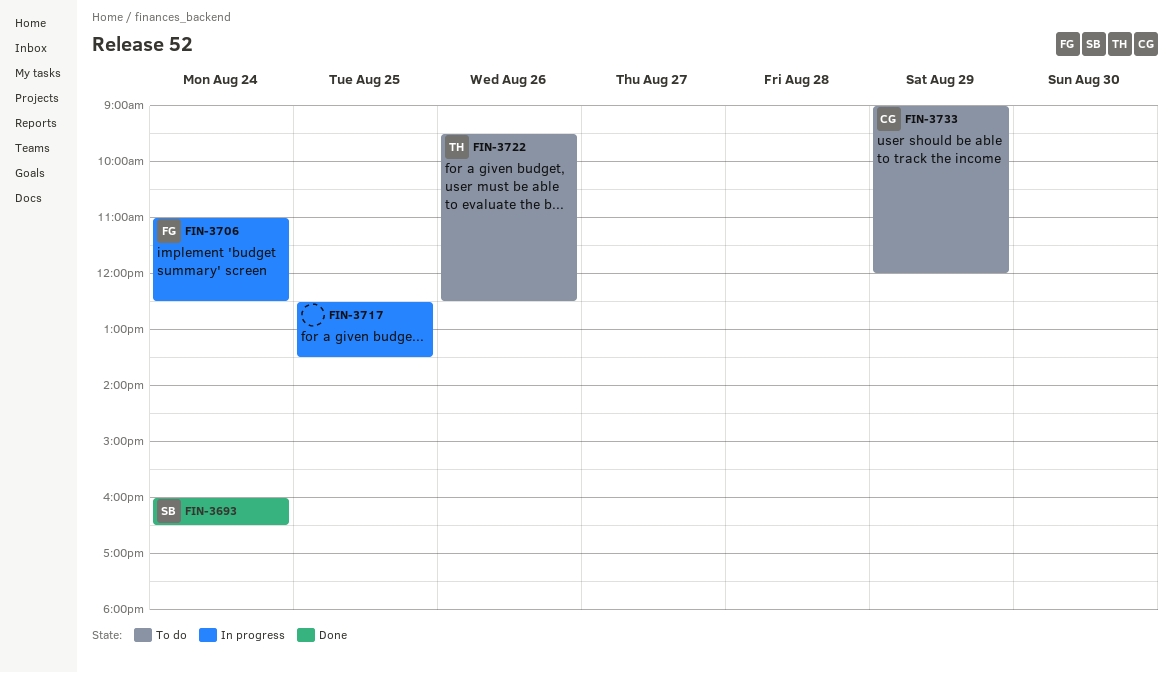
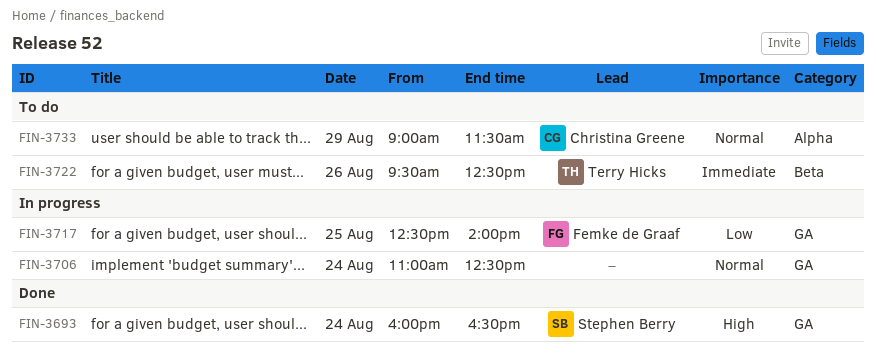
FIN-3706, owner: Femke de Graaf -> none
FIN-3717, owner: none -> Femke de Graaf
FIN-3717, ends: 13:30 -> 14:00
FIN-3733, ends: 12:00 -> 11:30

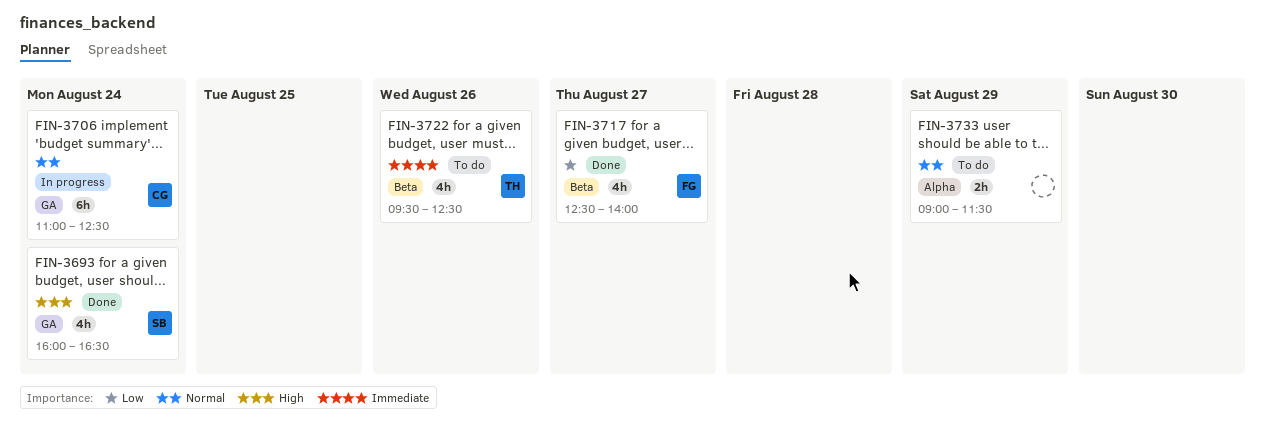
FIN-3706, owner: none -> Christina Greene
FIN-3717, status: In progress -> Done
FIN-3717, label: GA -> Beta
FIN-3717, day: Aug 25 -> Aug 27
FIN-3733, owner: Christina Greene -> none

